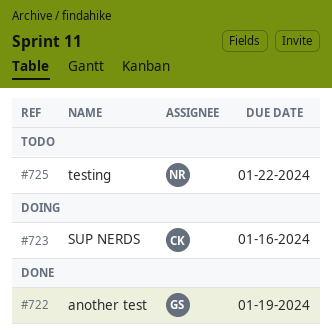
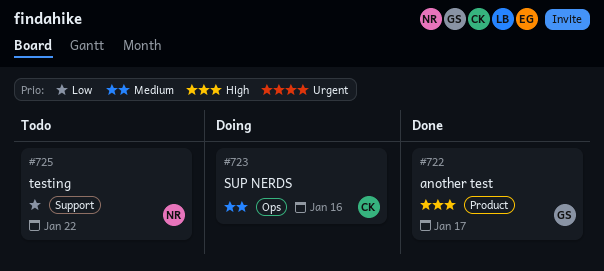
#722, due: Jan 19 -> Jan 17

